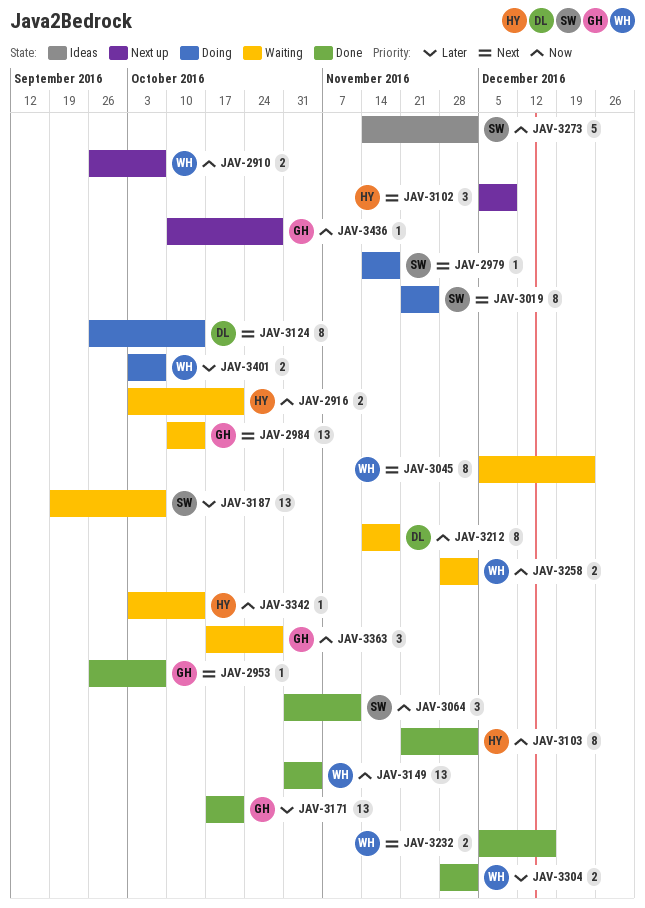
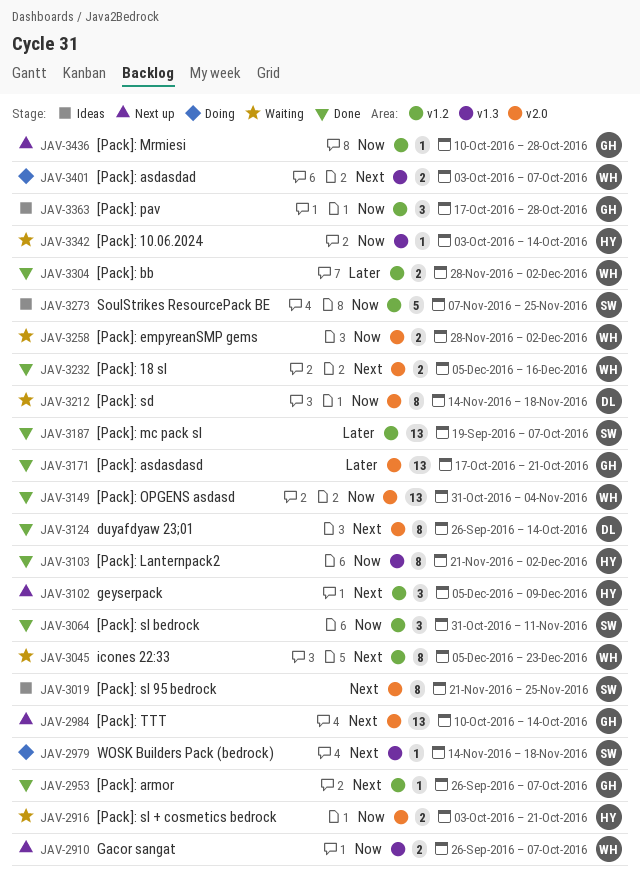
JAV-2984, status: Waiting -> Next up
JAV-3019, status: Doing -> Ideas
JAV-3124, status: Doing -> Done
JAV-3187, status: Waiting -> Done
JAV-3273, start: Nov 14 -> Nov 7
JAV-3273, due: Dec 2 -> Nov 25
JAV-3363, status: Waiting -> Ideas
JAV-3401, priority: Later -> Next

